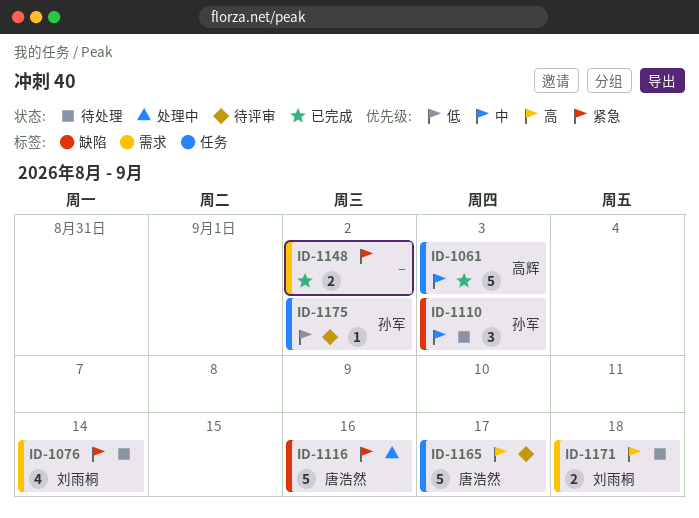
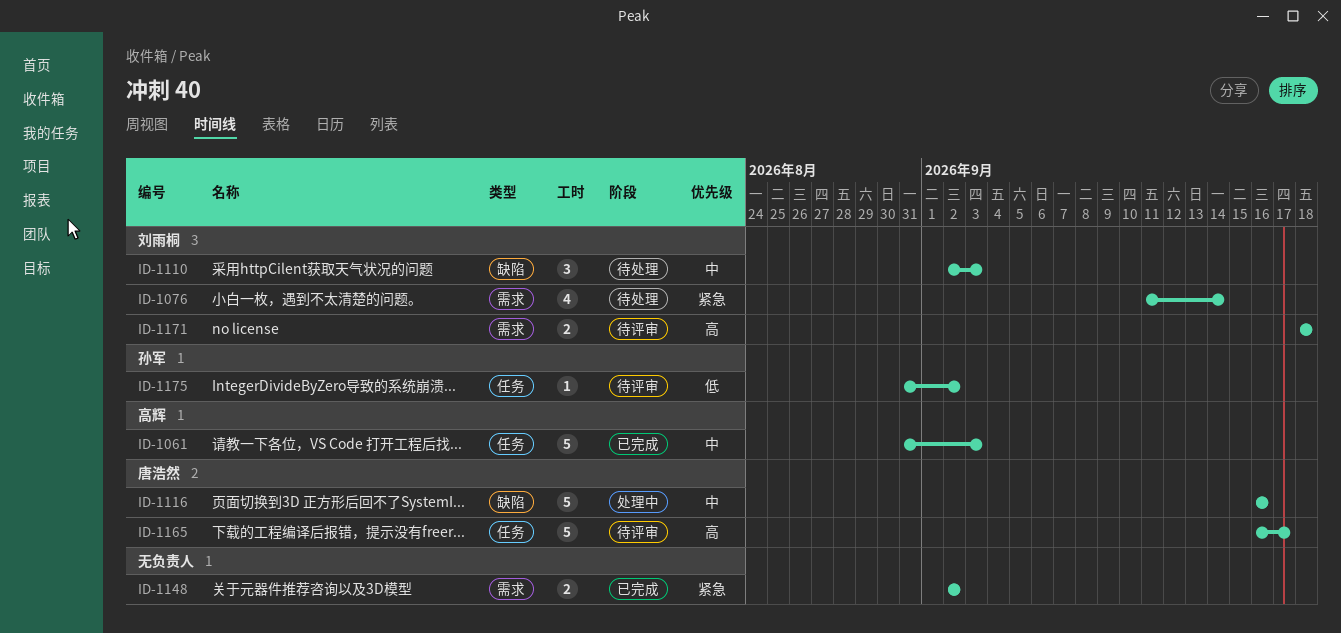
ID-1110, owner: 孙军 -> 刘雨桐
ID-1116, priority: 紧急 -> 中
ID-1171, status: 待处理 -> 待评审

